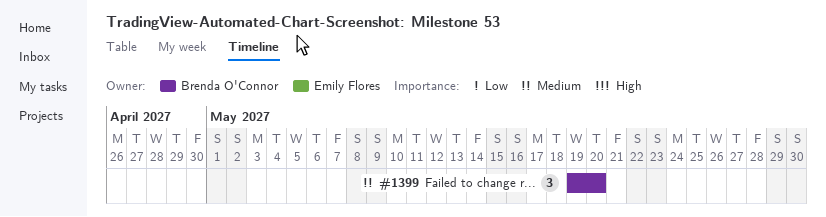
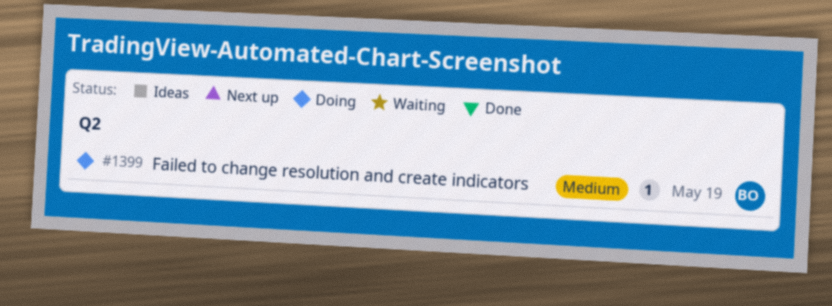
#1399, estimate: 3 -> 1
#1399, due: May 20 -> May 19

